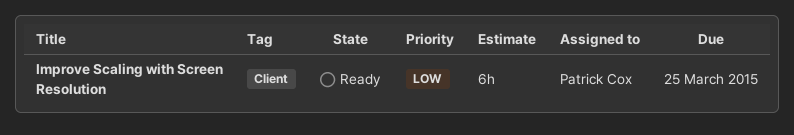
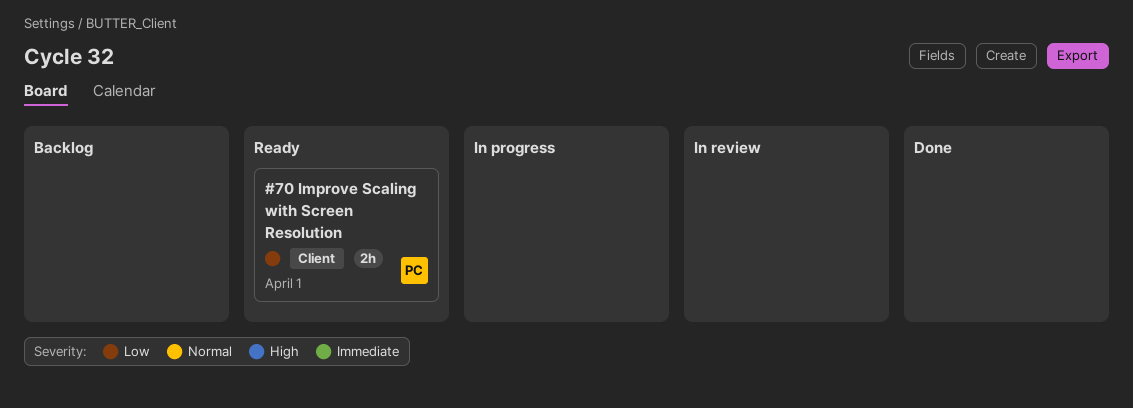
Improve Scaling with Screen Resolution, estimate: 6h -> 2h
Improve Scaling with Screen Resolution, due: Mar 25 -> Apr 1

